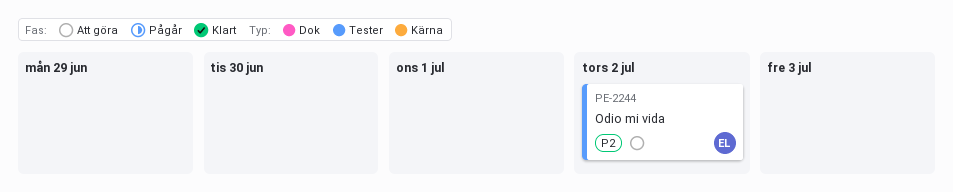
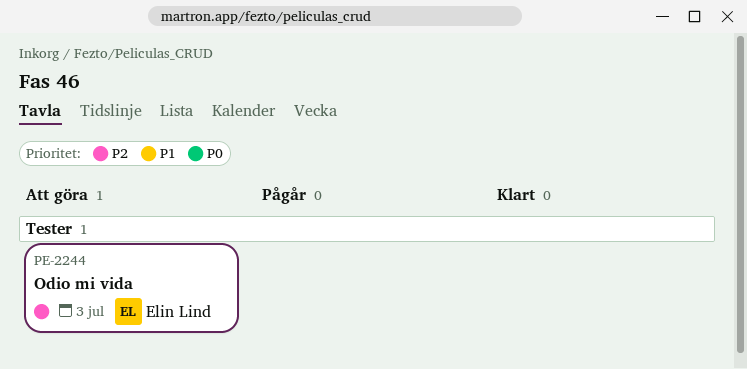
PE-2244, due: Jul 2 -> Jul 3

